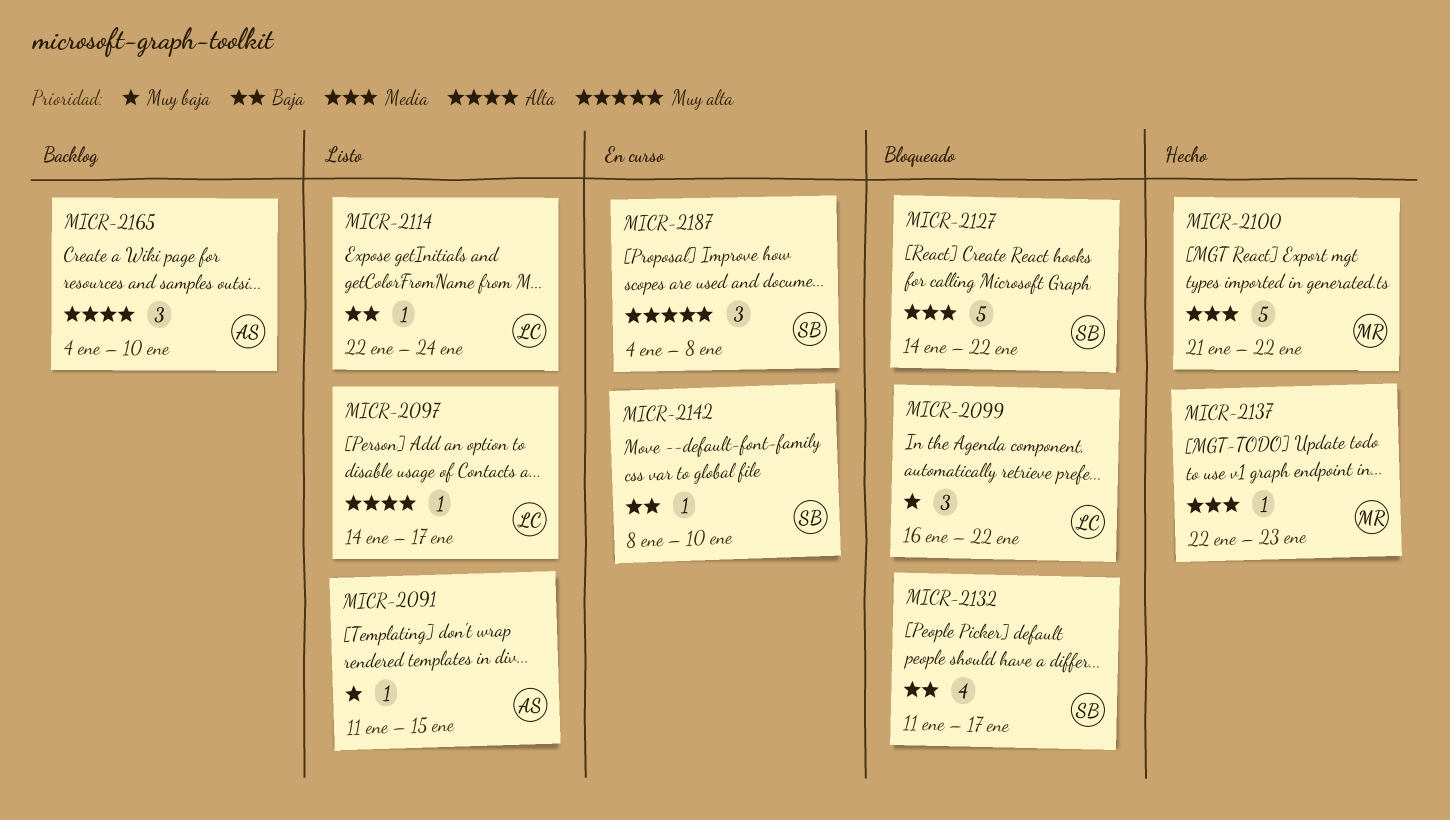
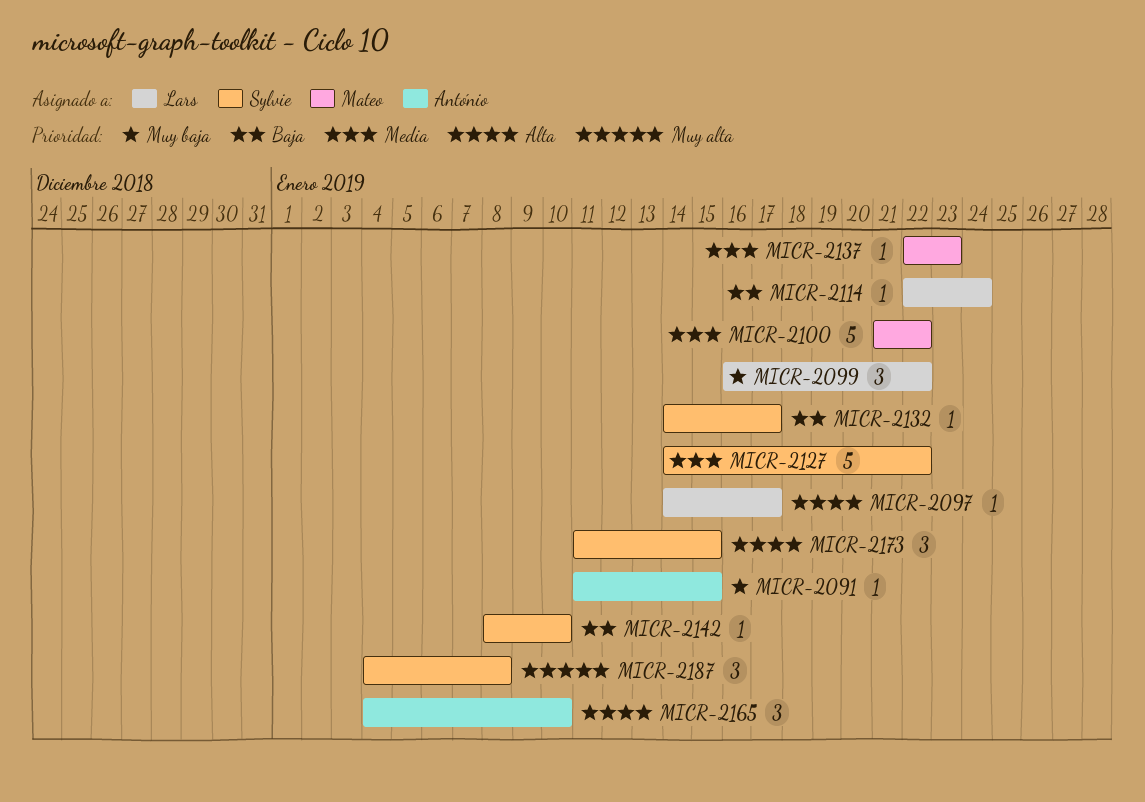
MICR-2132, estimate: 4 -> 1
MICR-2132, start: Jan 11 -> Jan 14
MICR-2173: none -> present

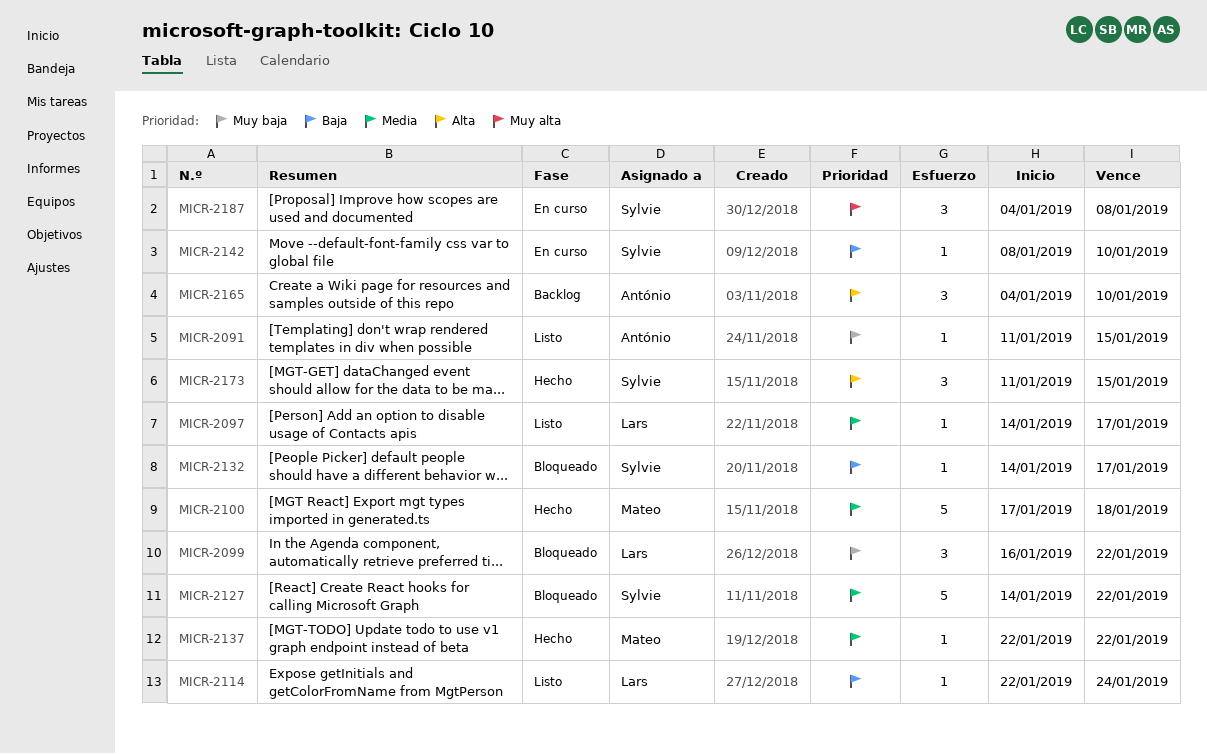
MICR-2097, priority: Alta -> Media
MICR-2100, start: Jan 21 -> Jan 17
MICR-2100, due: Jan 22 -> Jan 18
MICR-2137, due: Jan 23 -> Jan 22

